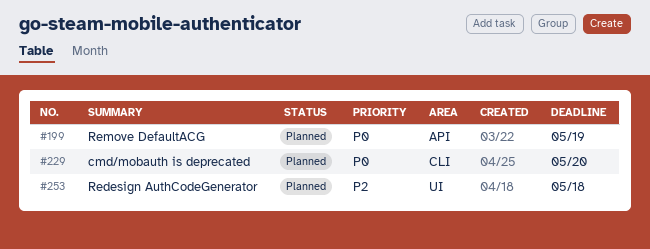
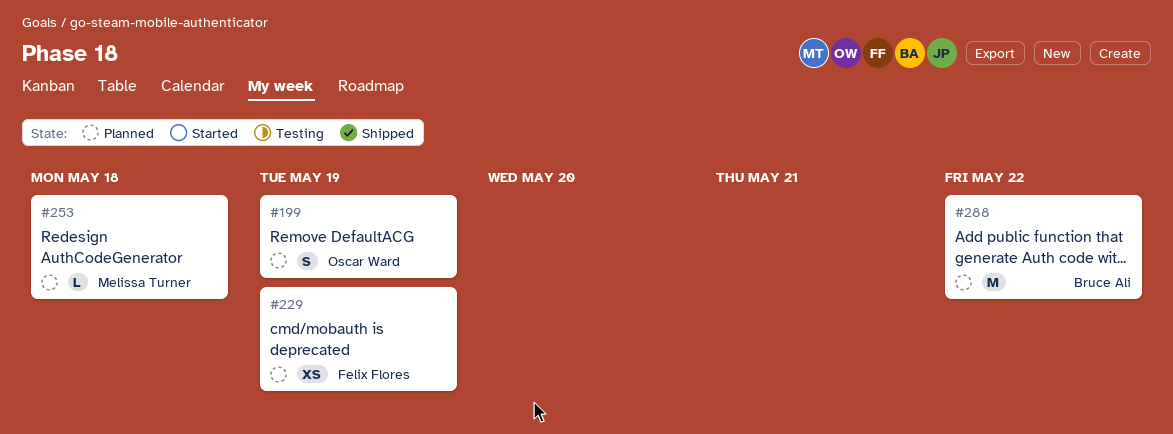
#229, due: May 20 -> May 19
#288: none -> present

